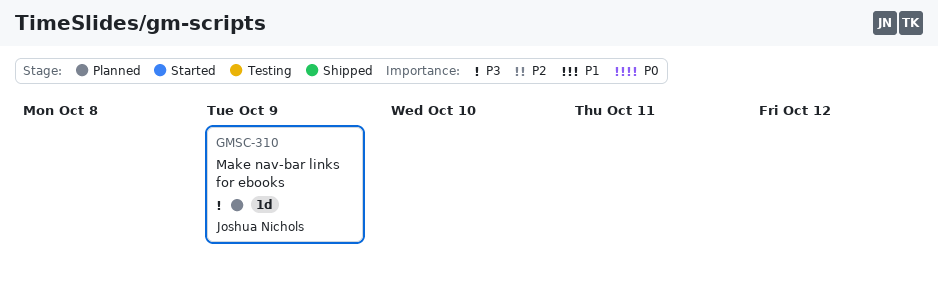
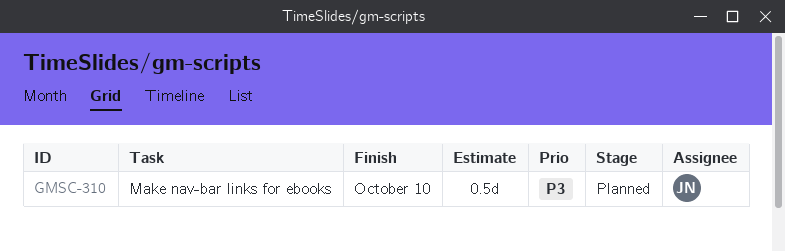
GMSC-310, estimate: 1d -> 0.5d
GMSC-310, due: Oct 9 -> Oct 10

